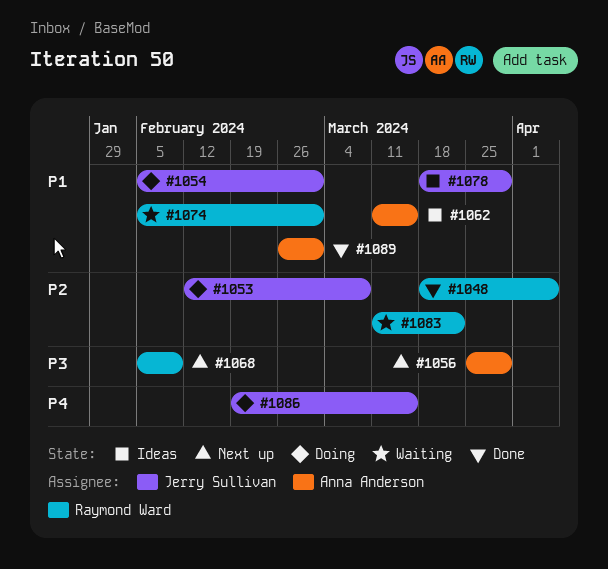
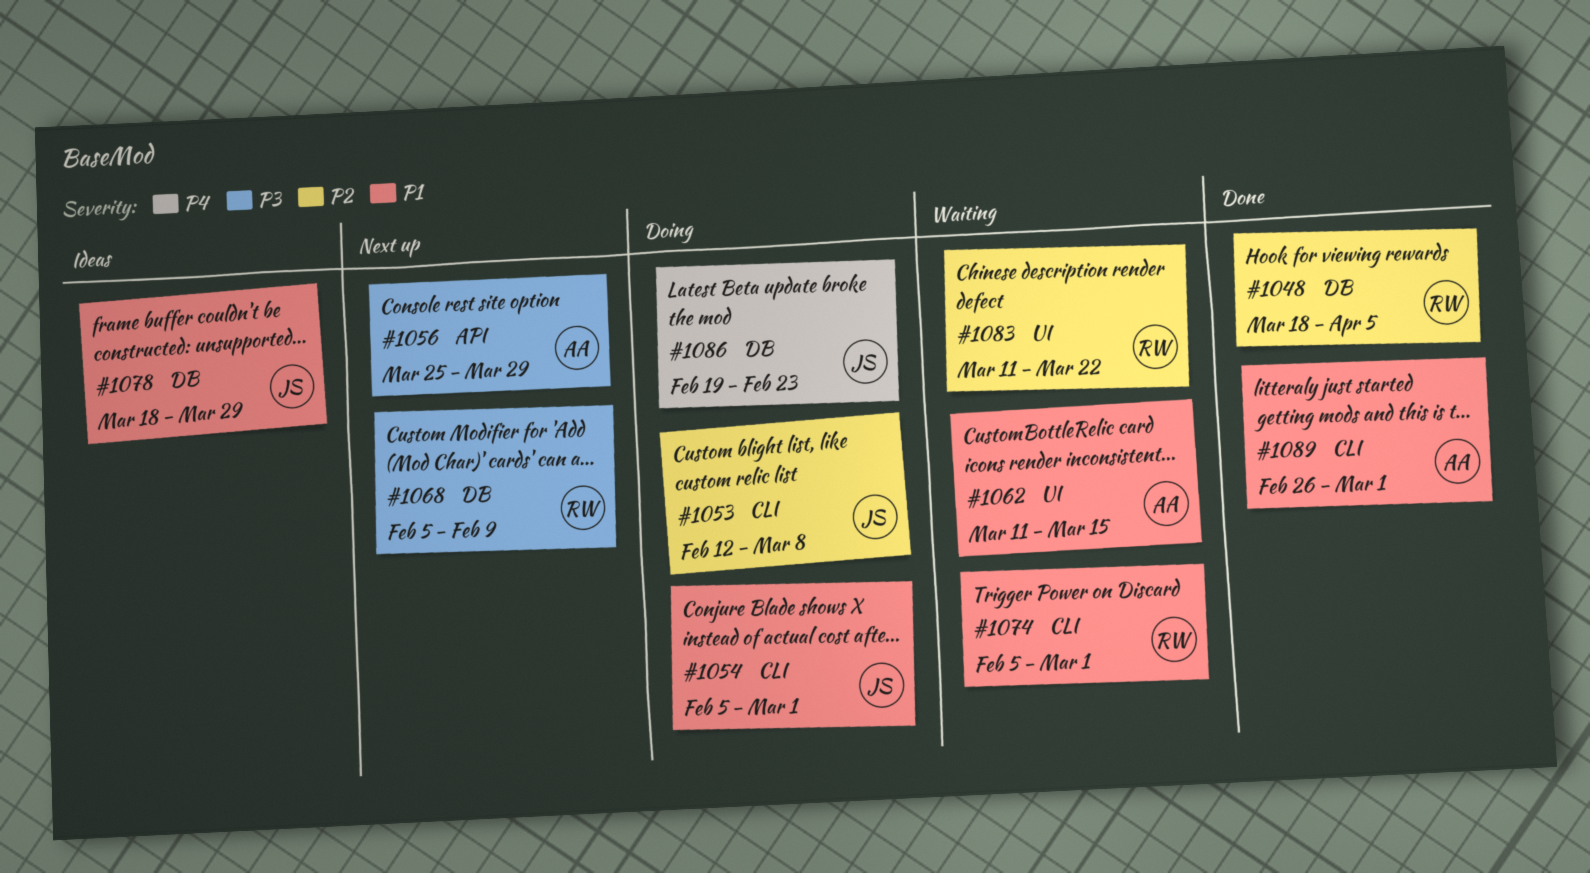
#1062, status: Ideas -> Waiting
#1086, due: Mar 15 -> Feb 23

